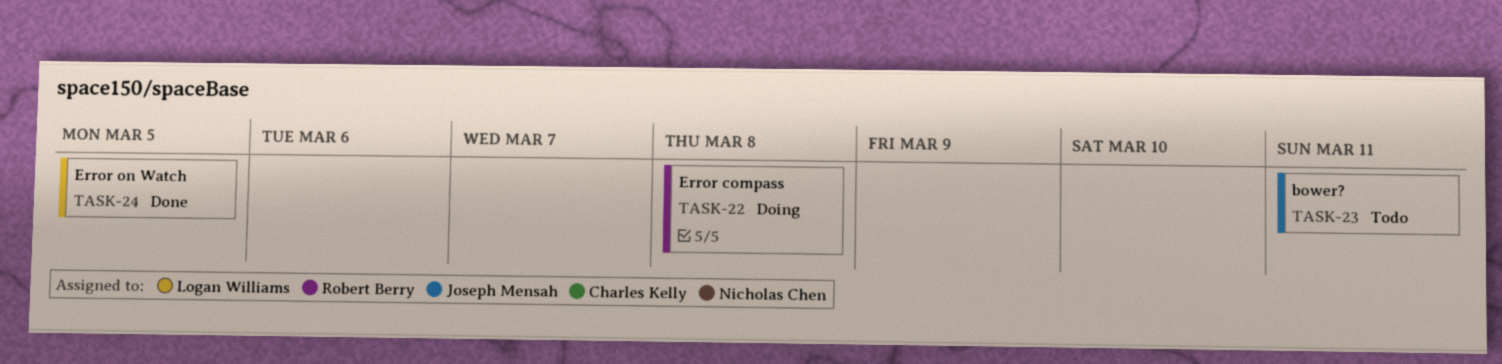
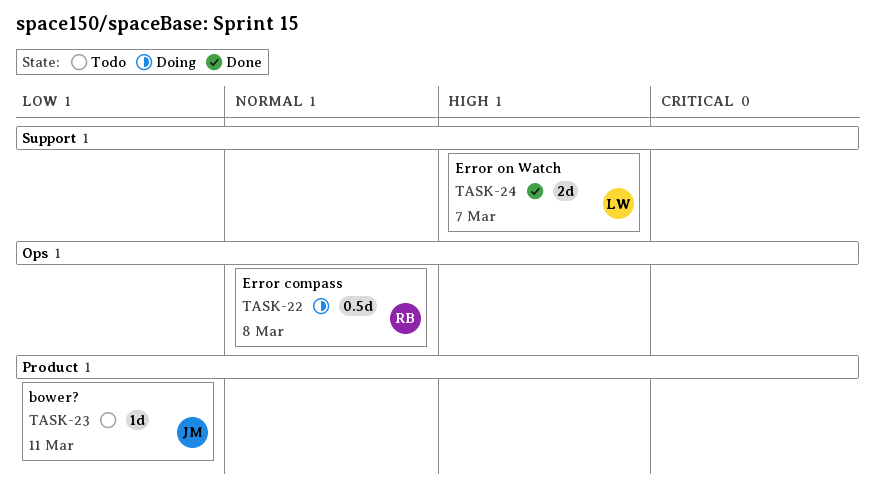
TASK-24, due: Mar 5 -> Mar 7

